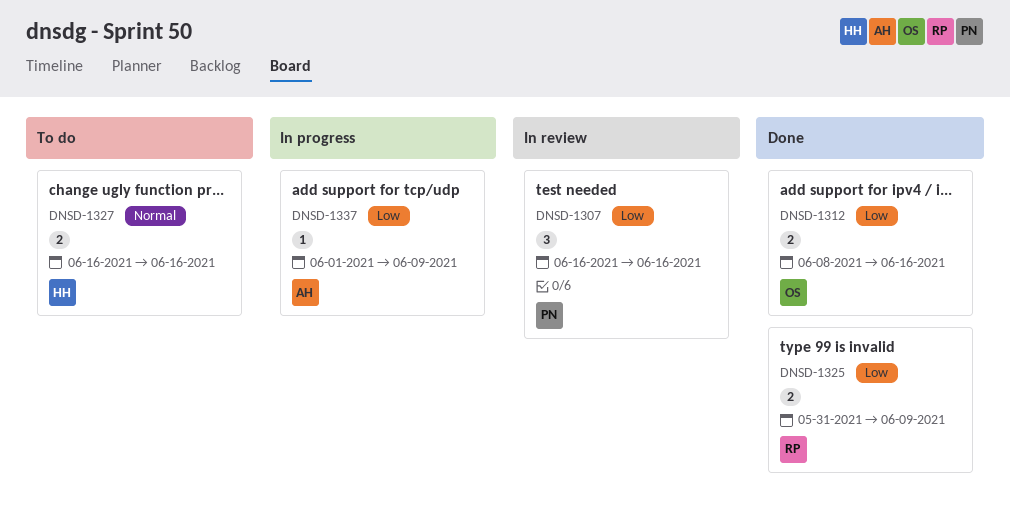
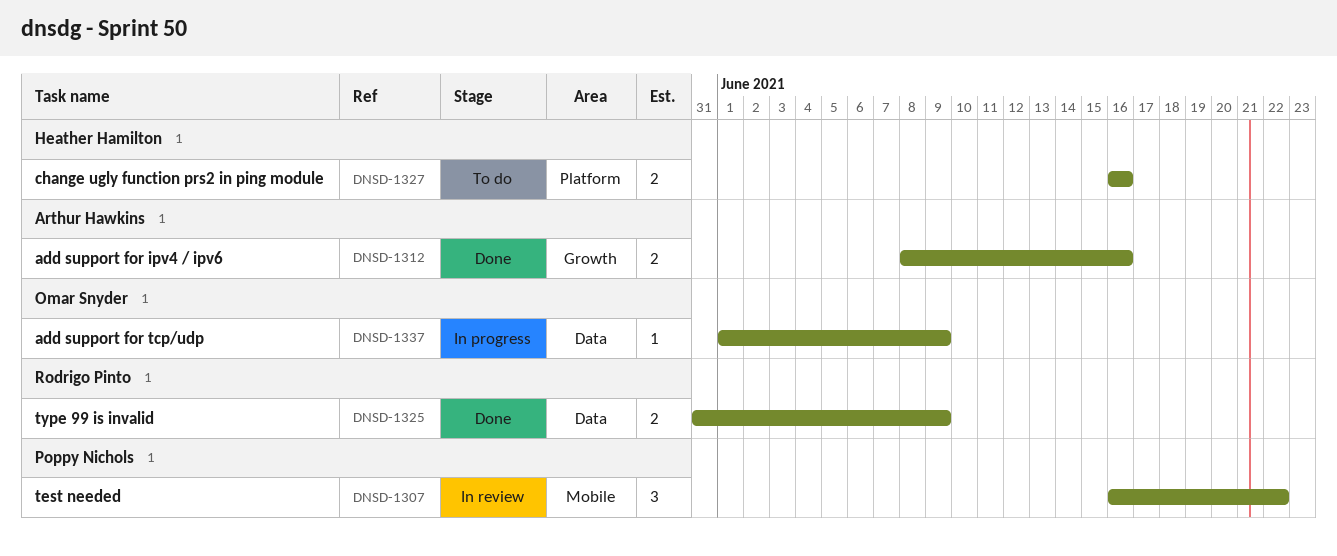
DNSD-1307, due: Jun 16 -> Jun 22
DNSD-1312, owner: Omar Snyder -> Arthur Hawkins
DNSD-1337, owner: Arthur Hawkins -> Omar Snyder

